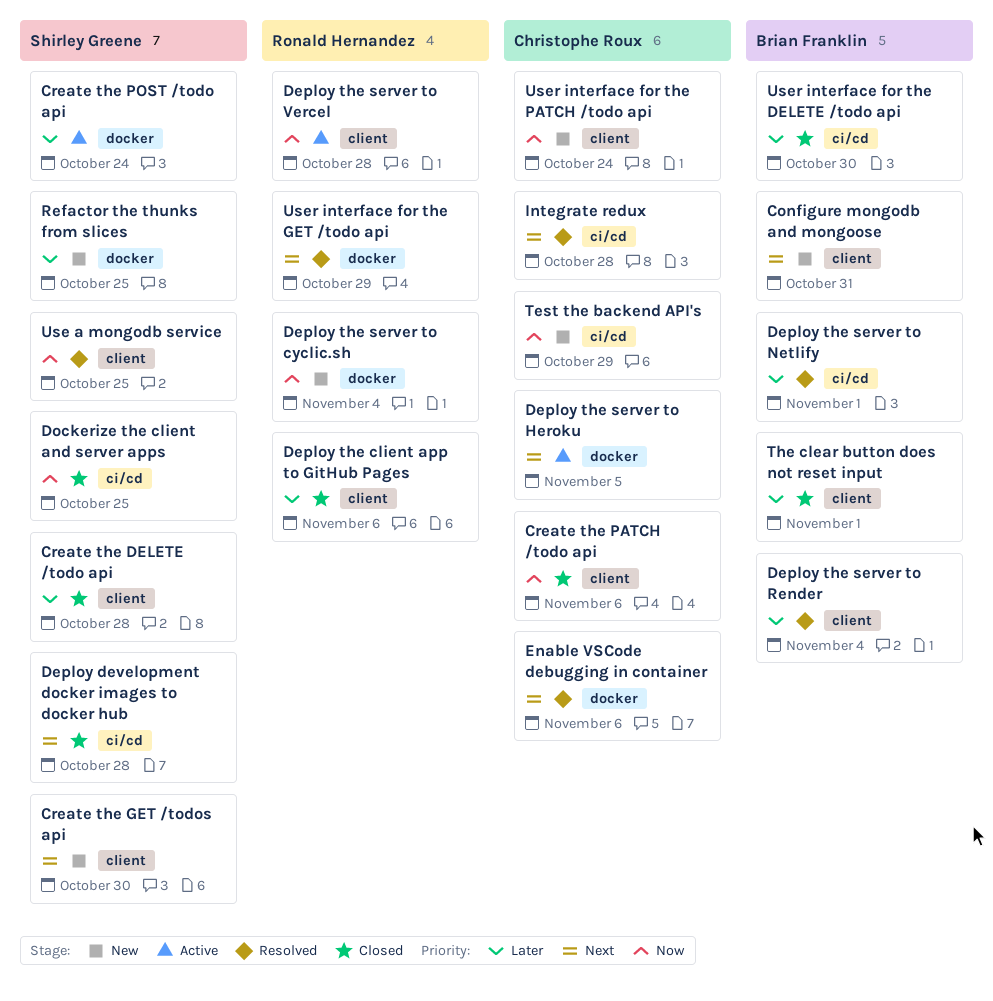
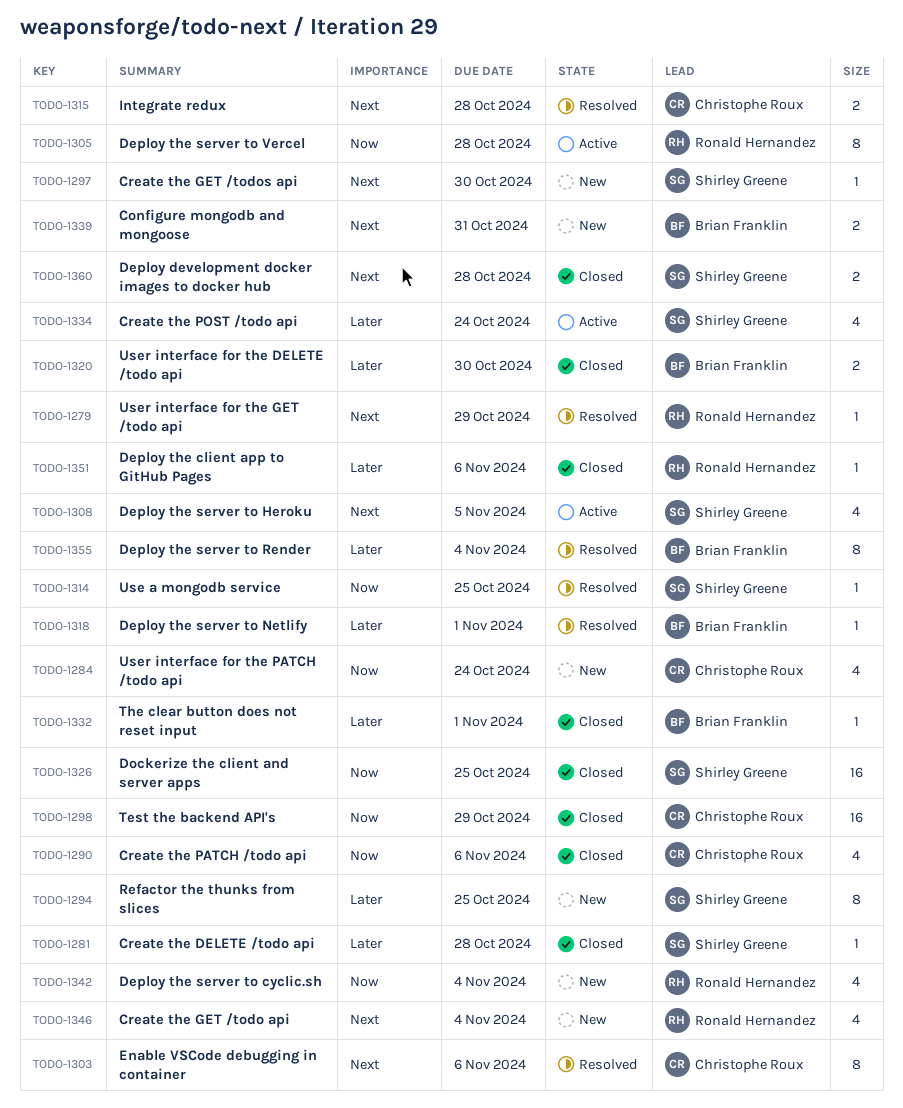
Create the GET /todo api: none -> present
Deploy the server to Heroku, owner: Christophe Roux -> Shirley Greene
Test the backend API's, status: New -> Closed

